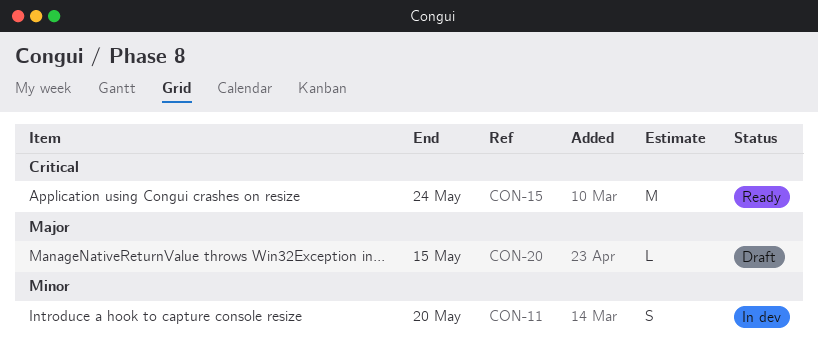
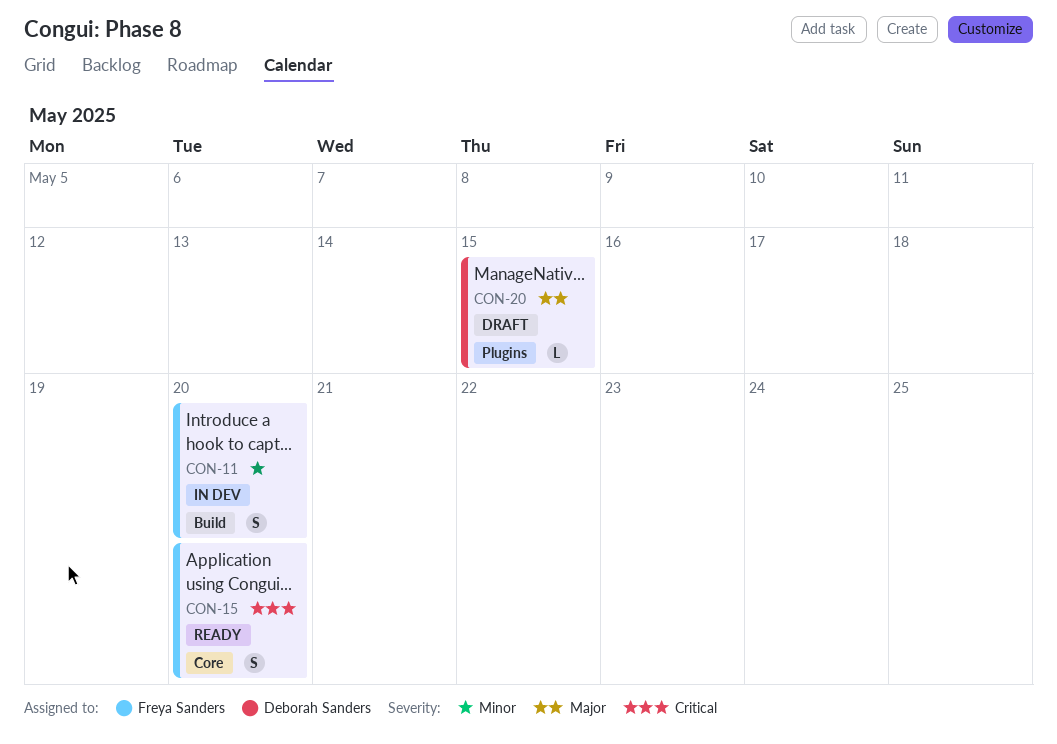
CON-15, estimate: M -> S
CON-15, due: May 24 -> May 20

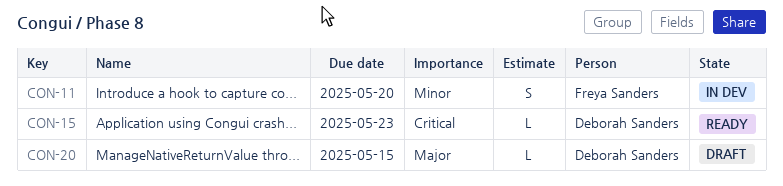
CON-15, owner: Freya Sanders -> Deborah Sanders
CON-15, estimate: S -> L
CON-15, due: May 20 -> May 23

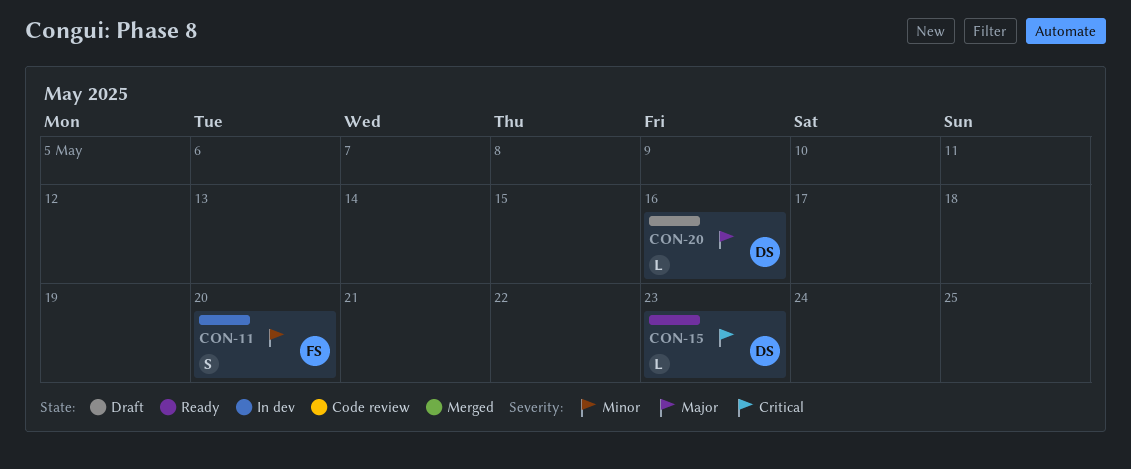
CON-20, due: May 15 -> May 16

